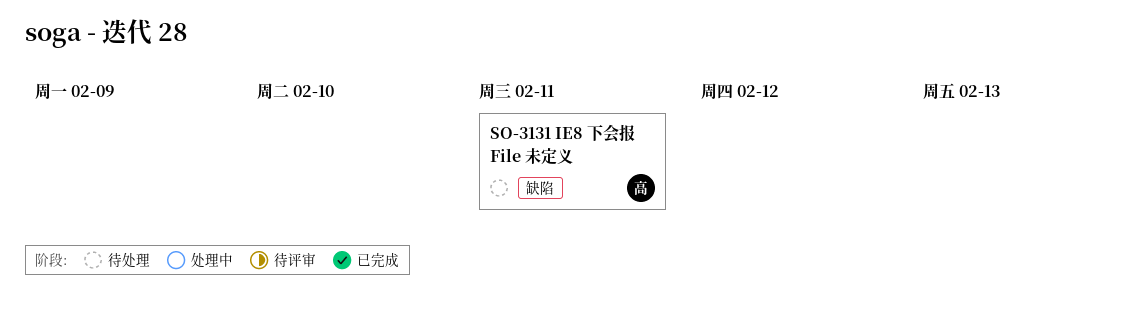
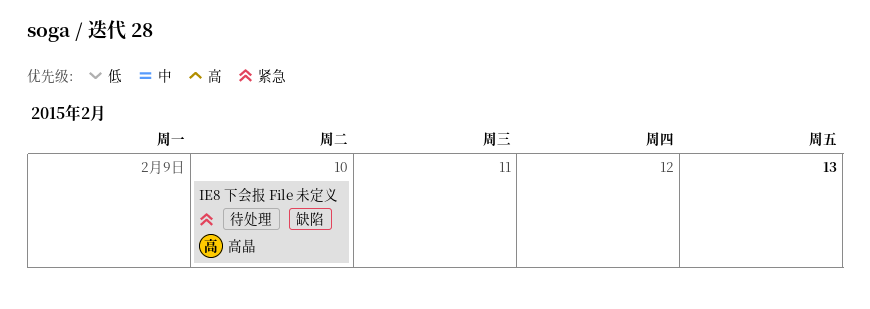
IE8 下会报 File 未定义, due: Feb 11 -> Feb 10

